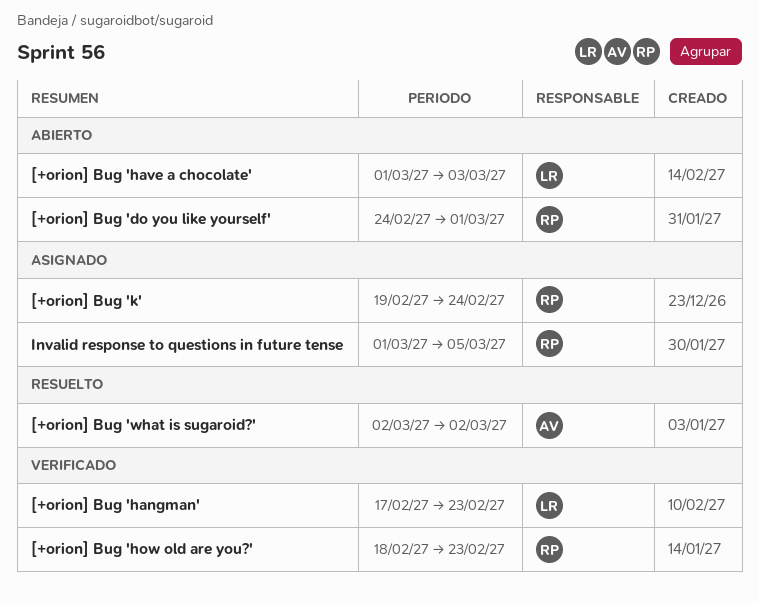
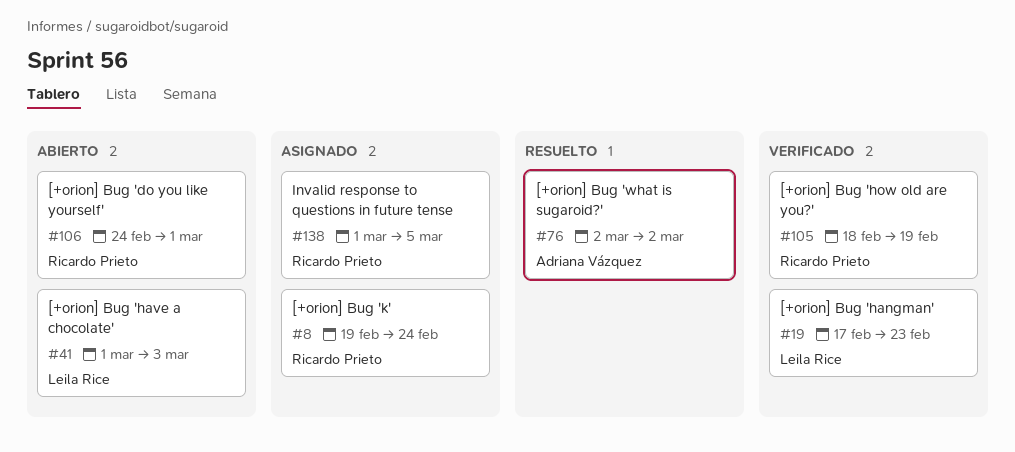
[+orion] Bug 'how old are you?', due: Feb 23 -> Feb 19

